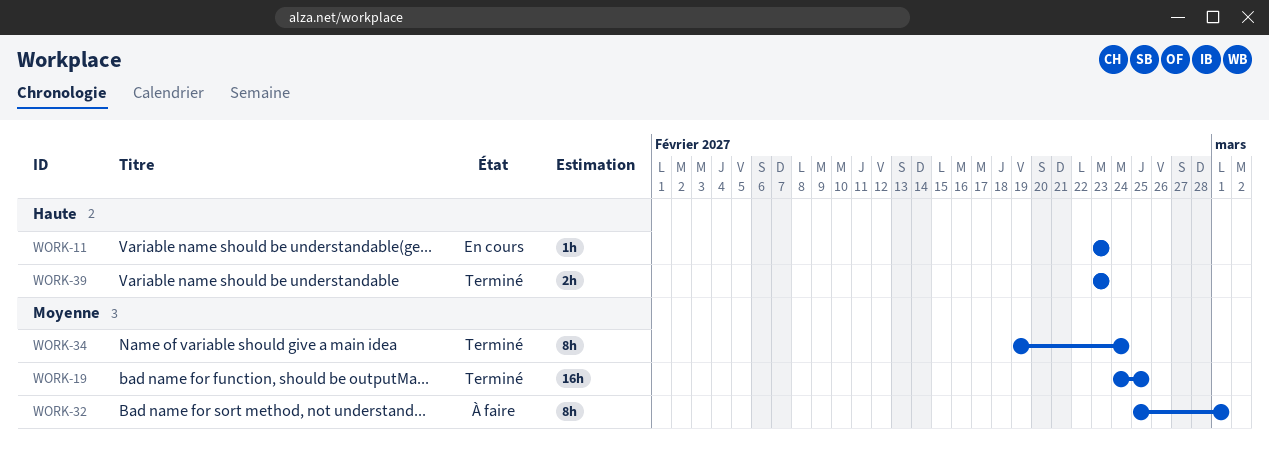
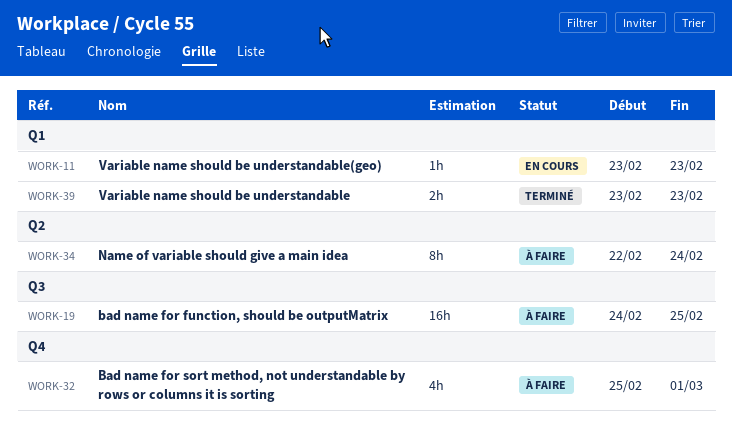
WORK-19, status: Terminé -> À faire
WORK-32, estimate: 8h -> 4h
WORK-34, status: Terminé -> À faire
WORK-34, start: Feb 19 -> Feb 22

